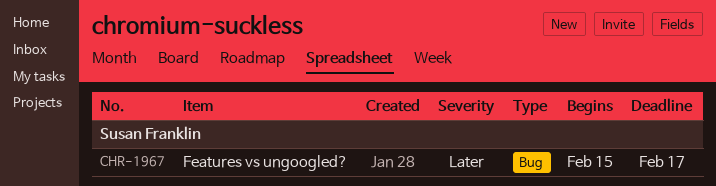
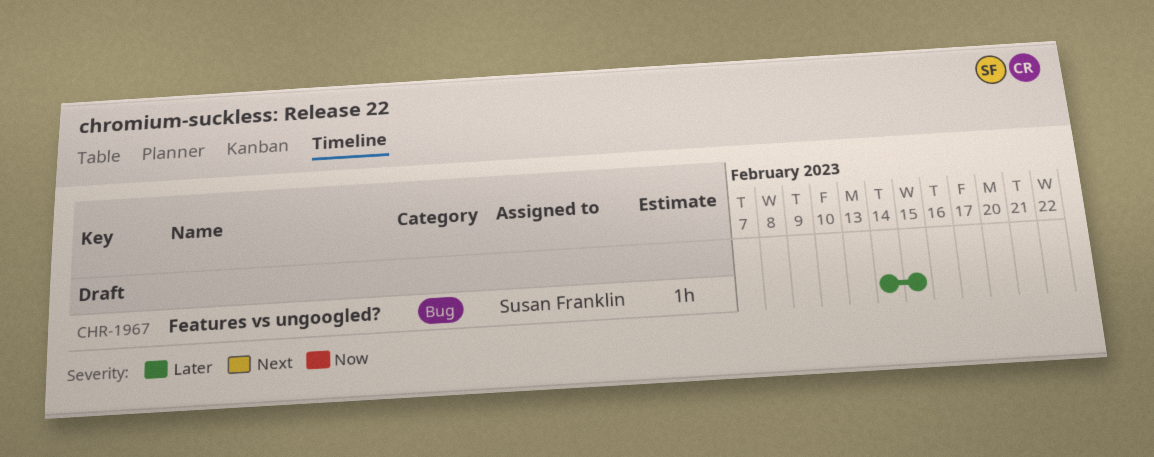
CHR-1967, start: Feb 15 -> Feb 14
CHR-1967, due: Feb 17 -> Feb 15

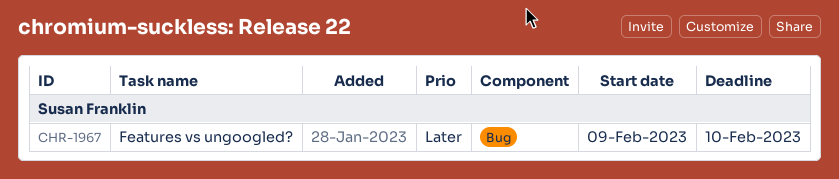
CHR-1967, start: Feb 14 -> Feb 9
CHR-1967, due: Feb 15 -> Feb 10

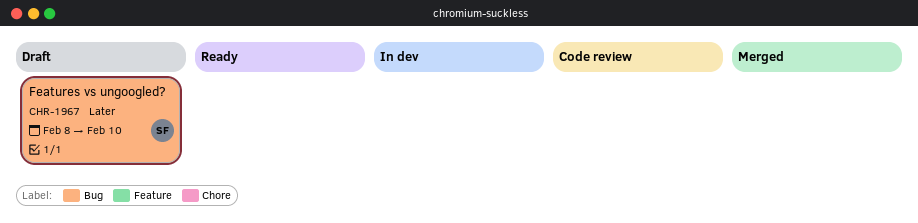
CHR-1967, start: Feb 9 -> Feb 8

